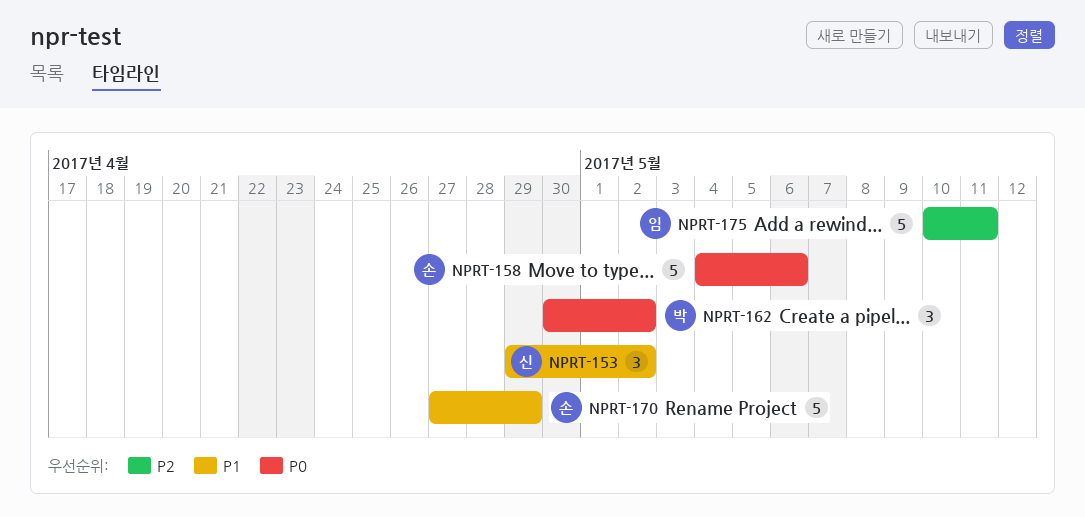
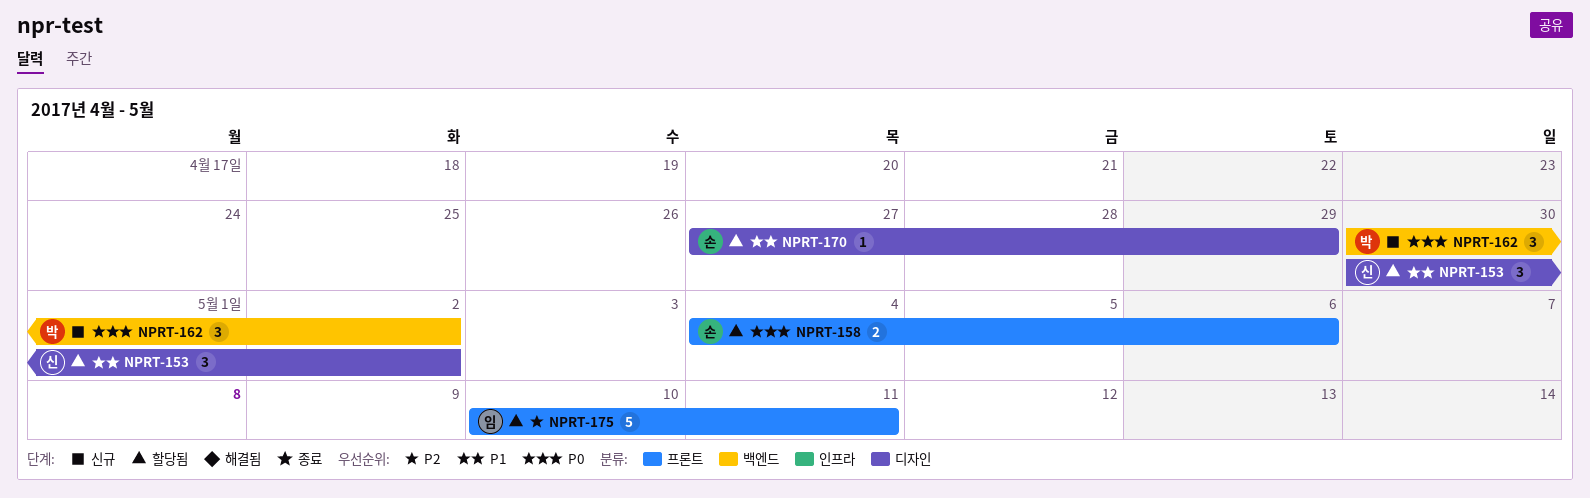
NPRT-153, start: Apr 29 -> Apr 30
NPRT-158, estimate: 5 -> 2
NPRT-170, estimate: 5 -> 1

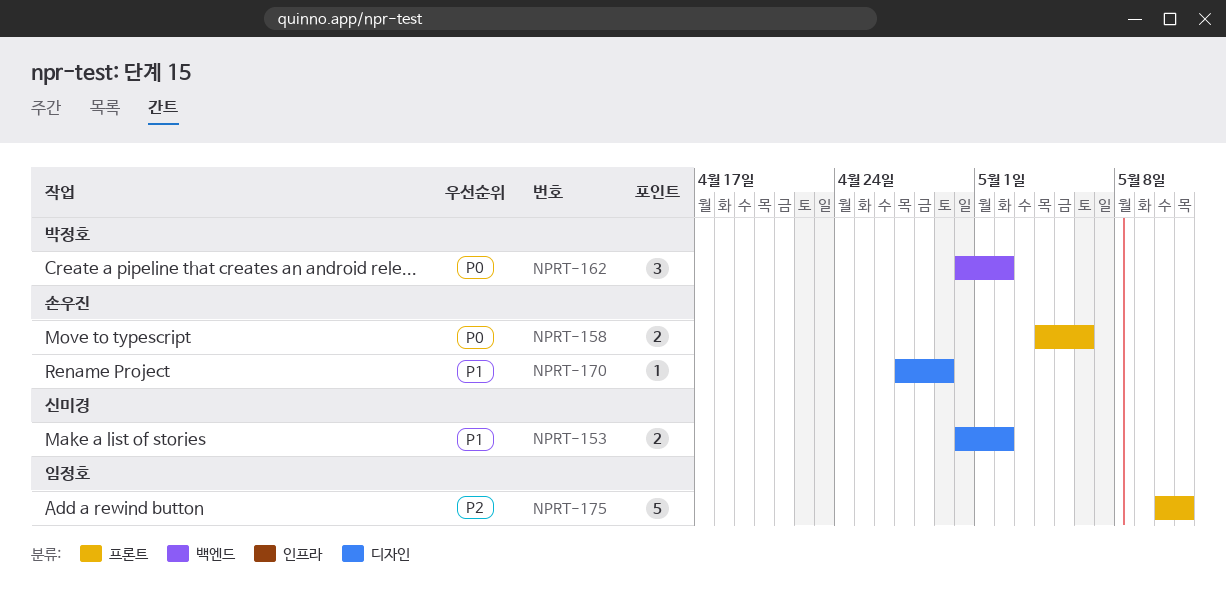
NPRT-153, estimate: 3 -> 2

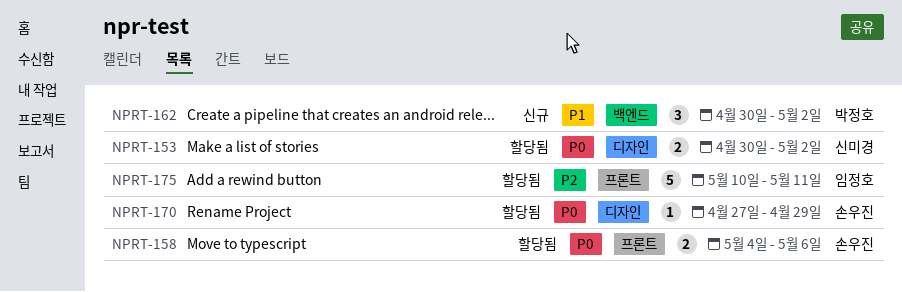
NPRT-153, priority: P1 -> P0
NPRT-162, priority: P0 -> P1
NPRT-170, priority: P1 -> P0

